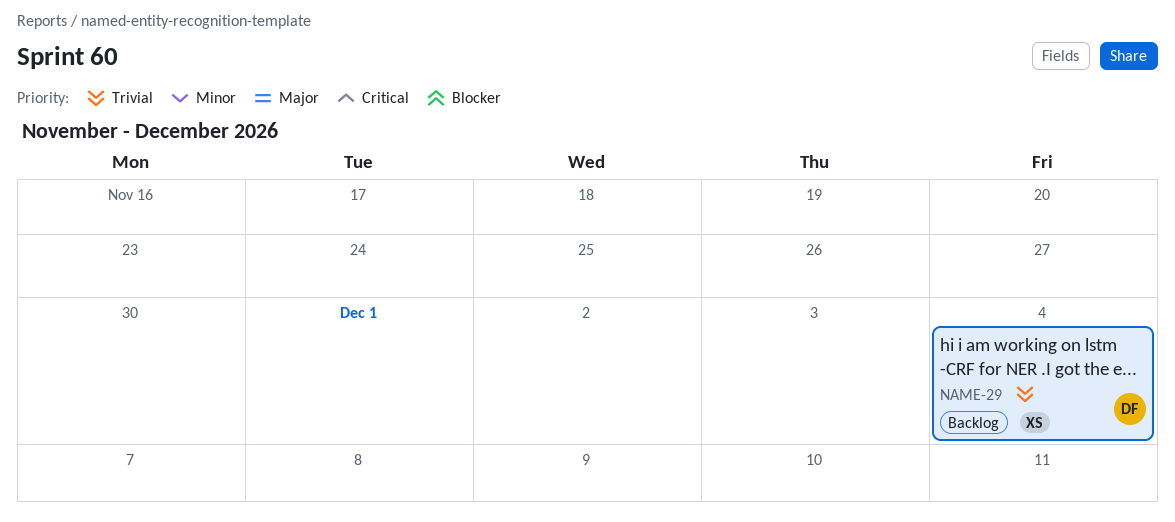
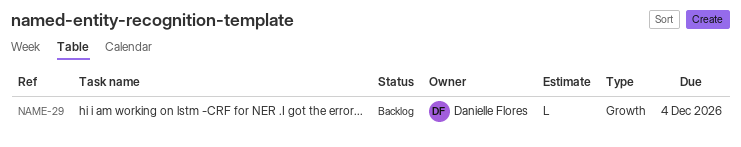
NAME-29, estimate: XS -> L

